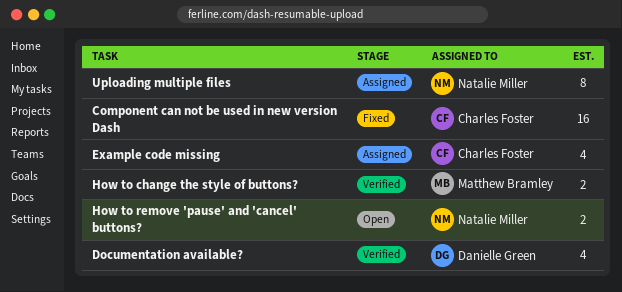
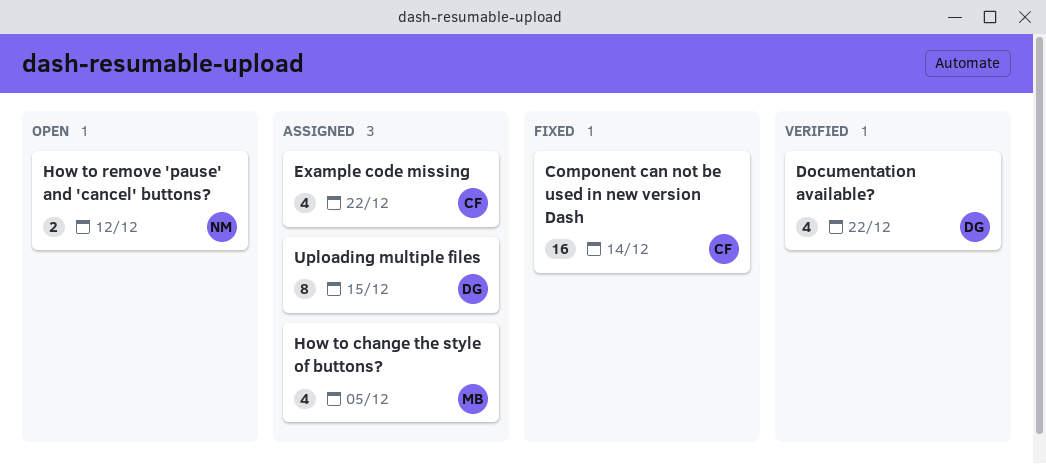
How to change the style of buttons?, status: Verified -> Assigned
How to change the style of buttons?, estimate: 2 -> 4
Uploading multiple files, owner: Natalie Miller -> Danielle Green

